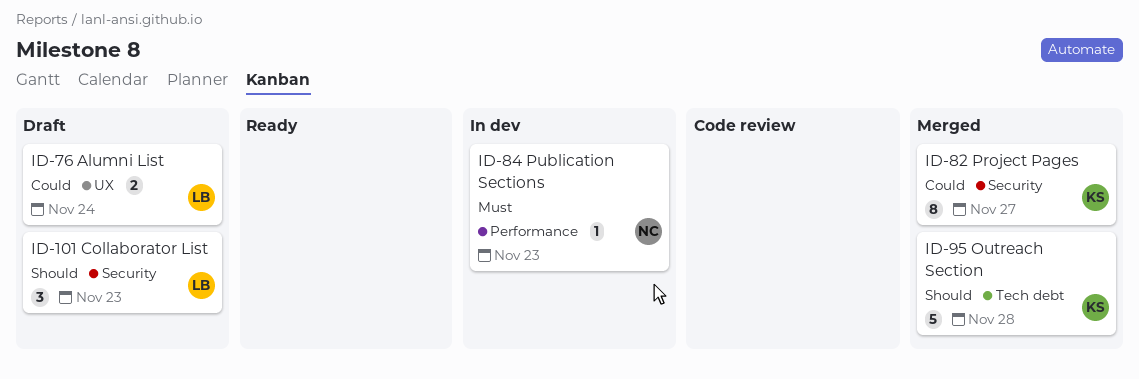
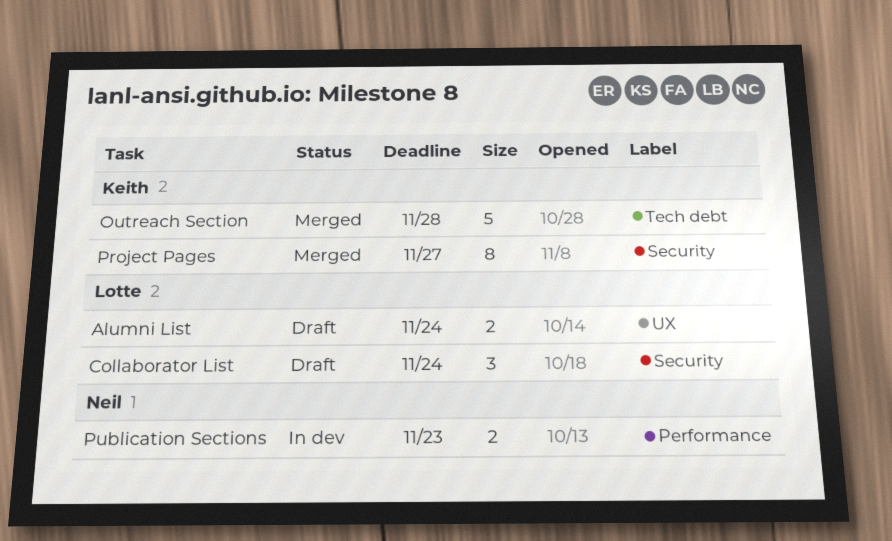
Collaborator List, due: Nov 23 -> Nov 24
Publication Sections, estimate: 1 -> 2

